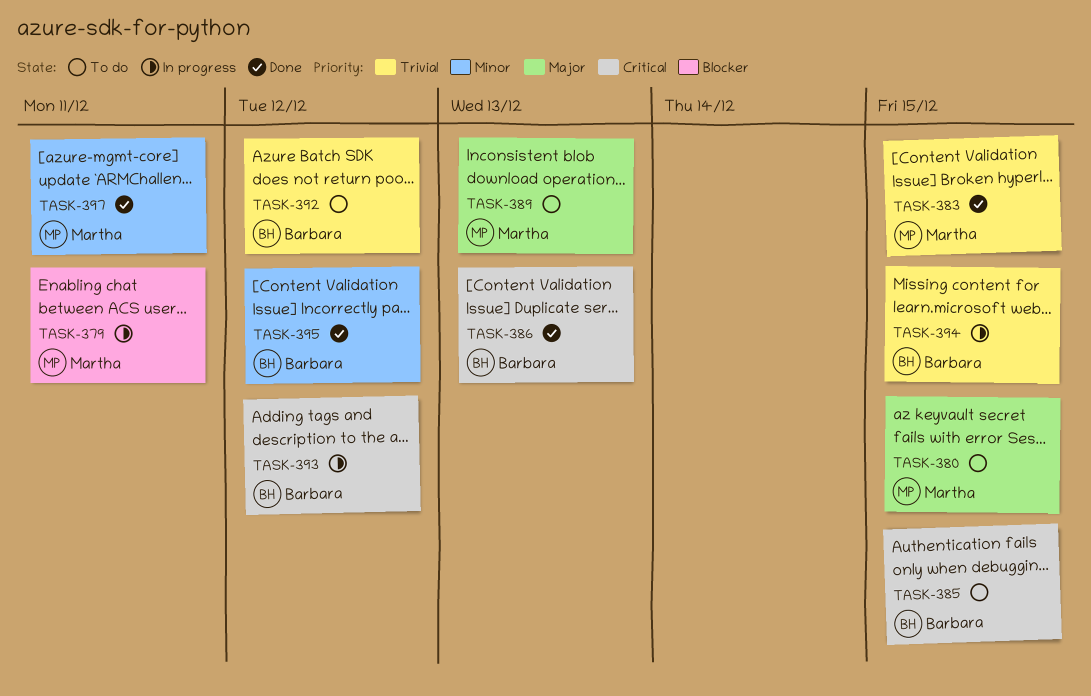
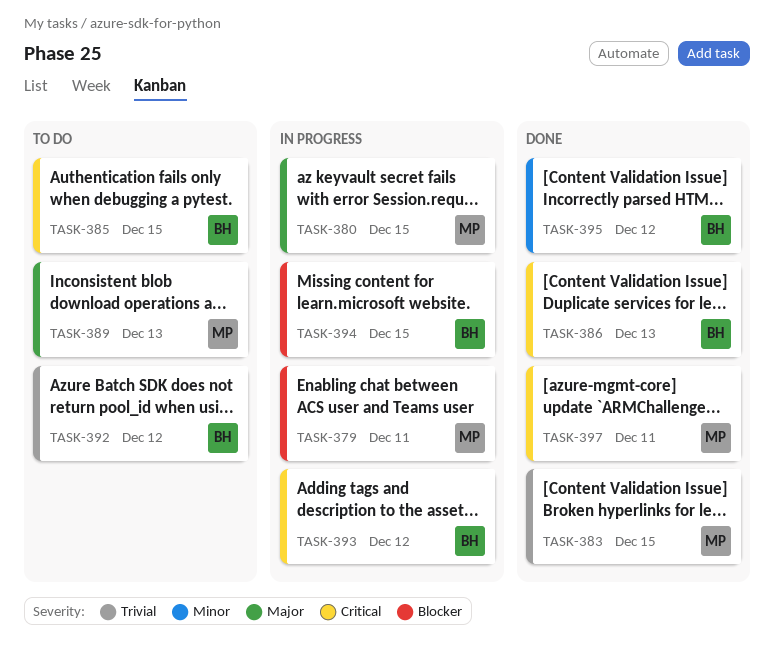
TASK-380, status: To do -> In progress
TASK-394, priority: Trivial -> Blocker
TASK-397, priority: Minor -> Critical

